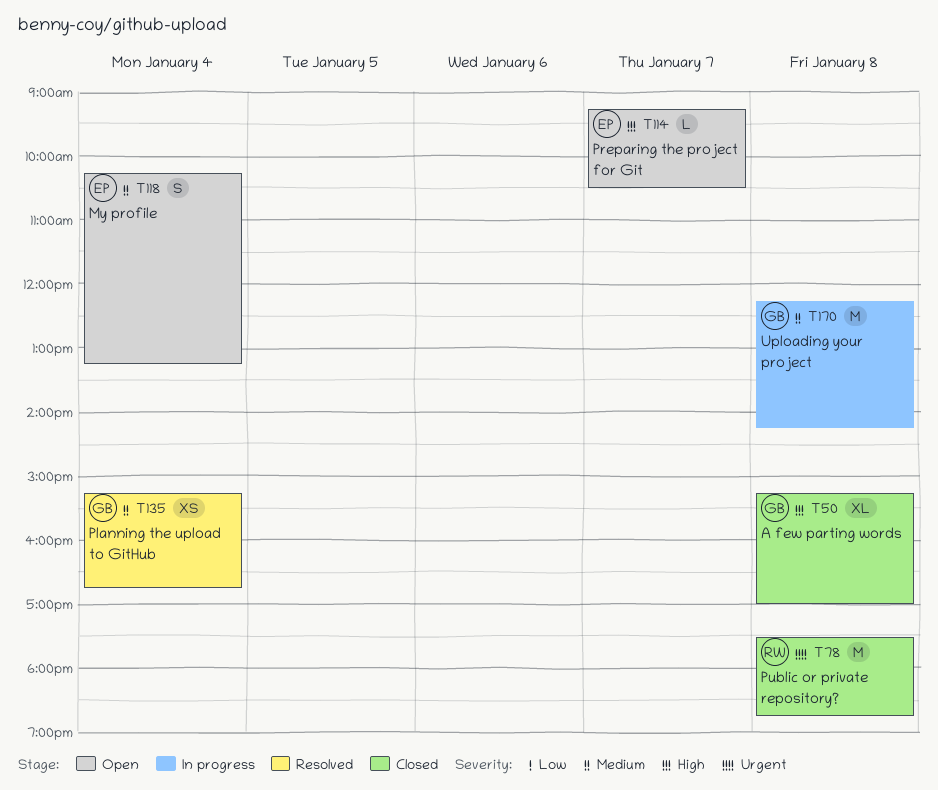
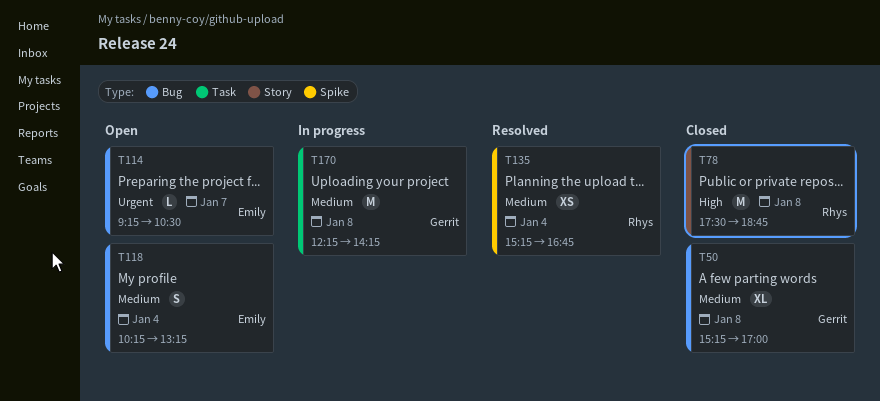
T50, priority: High -> Medium
T78, priority: Urgent -> High
T114, priority: High -> Urgent
T135, owner: Gerrit -> Rhys

